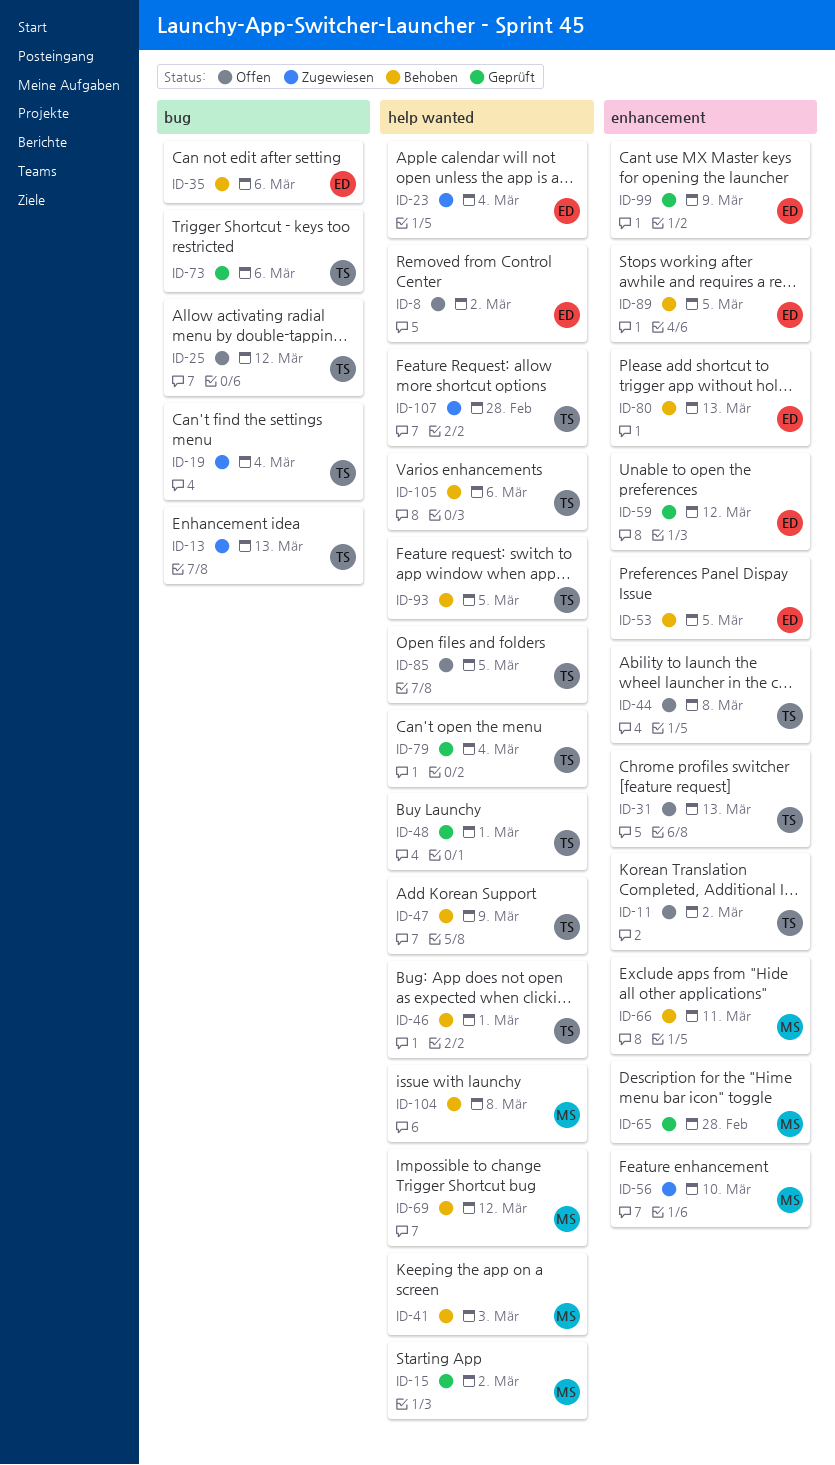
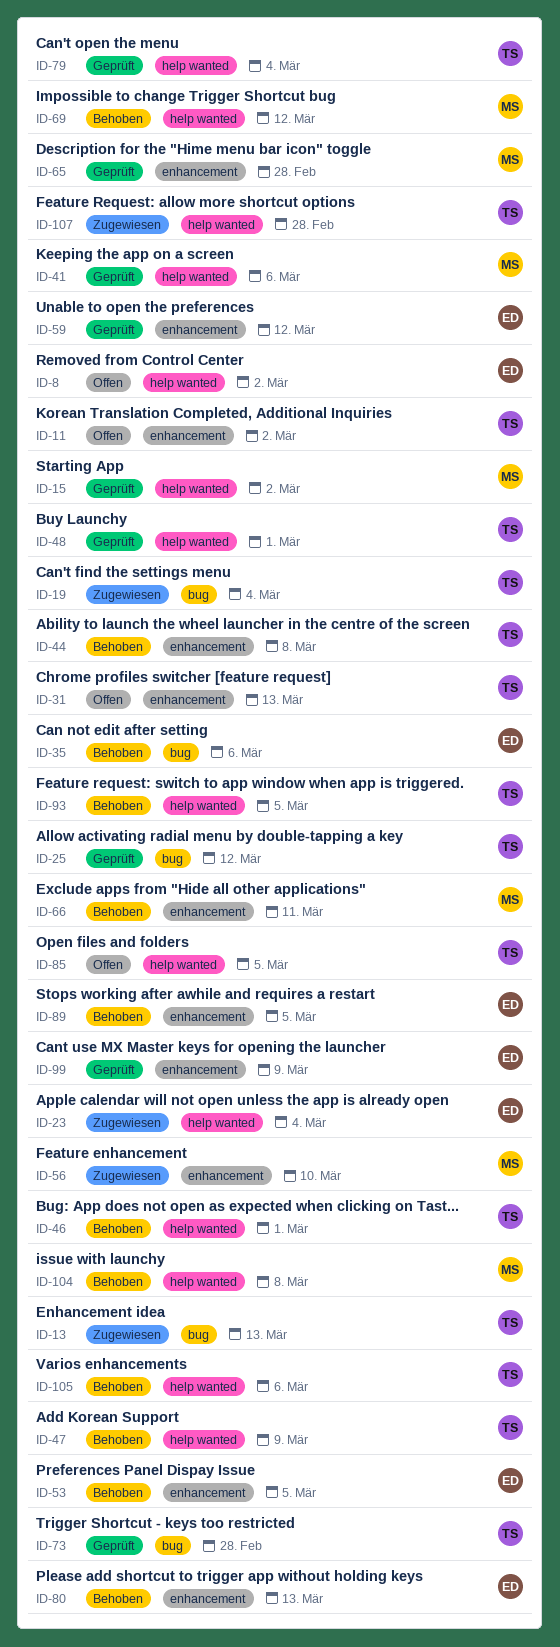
ID-25, status: Offen -> Geprüft
ID-41, status: Behoben -> Geprüft
ID-41, due: Mar 3 -> Mar 6
ID-44, status: Offen -> Behoben
ID-73, due: Mar 6 -> Feb 28

